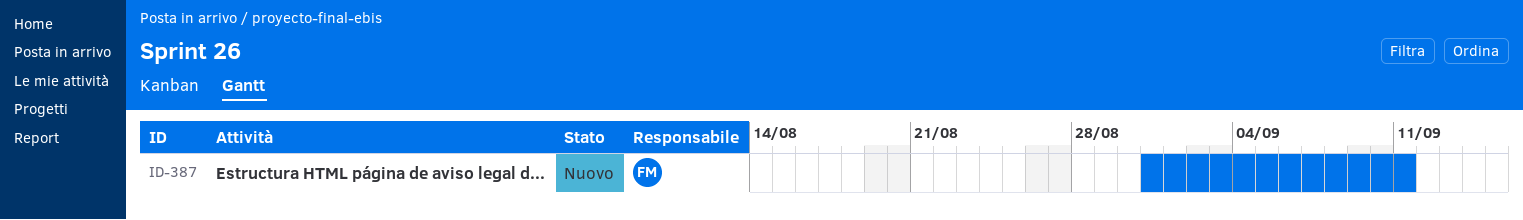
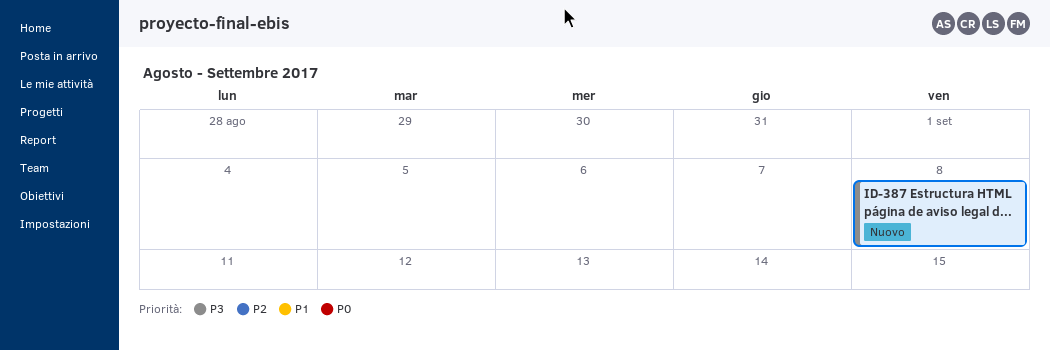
ID-387, due: Sep 11 -> Sep 8

